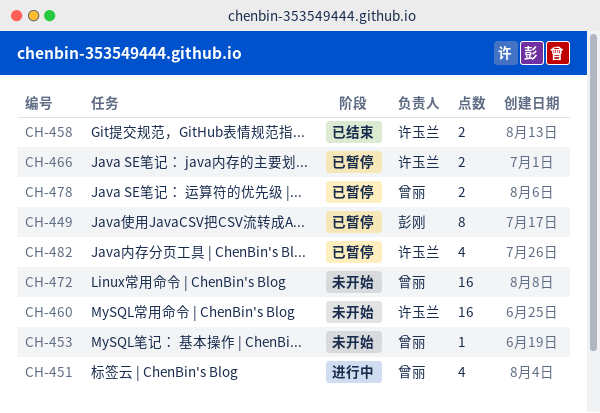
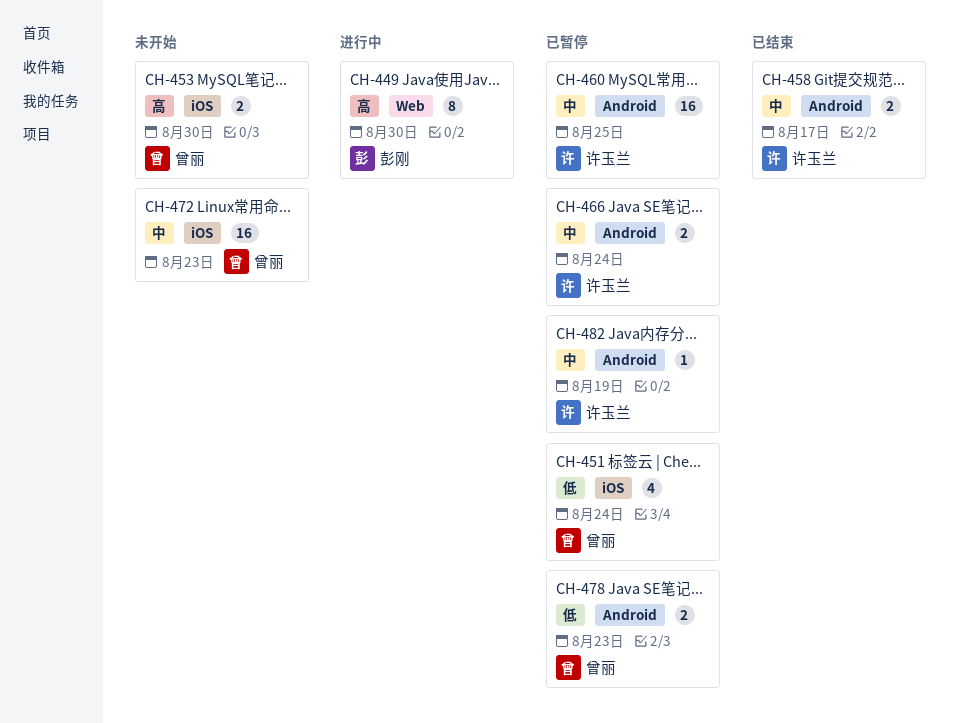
CH-449, status: 已暂停 -> 进行中
CH-451, status: 进行中 -> 已暂停
CH-453, estimate: 1 -> 2
CH-460, status: 未开始 -> 已暂停
CH-482, estimate: 4 -> 1

